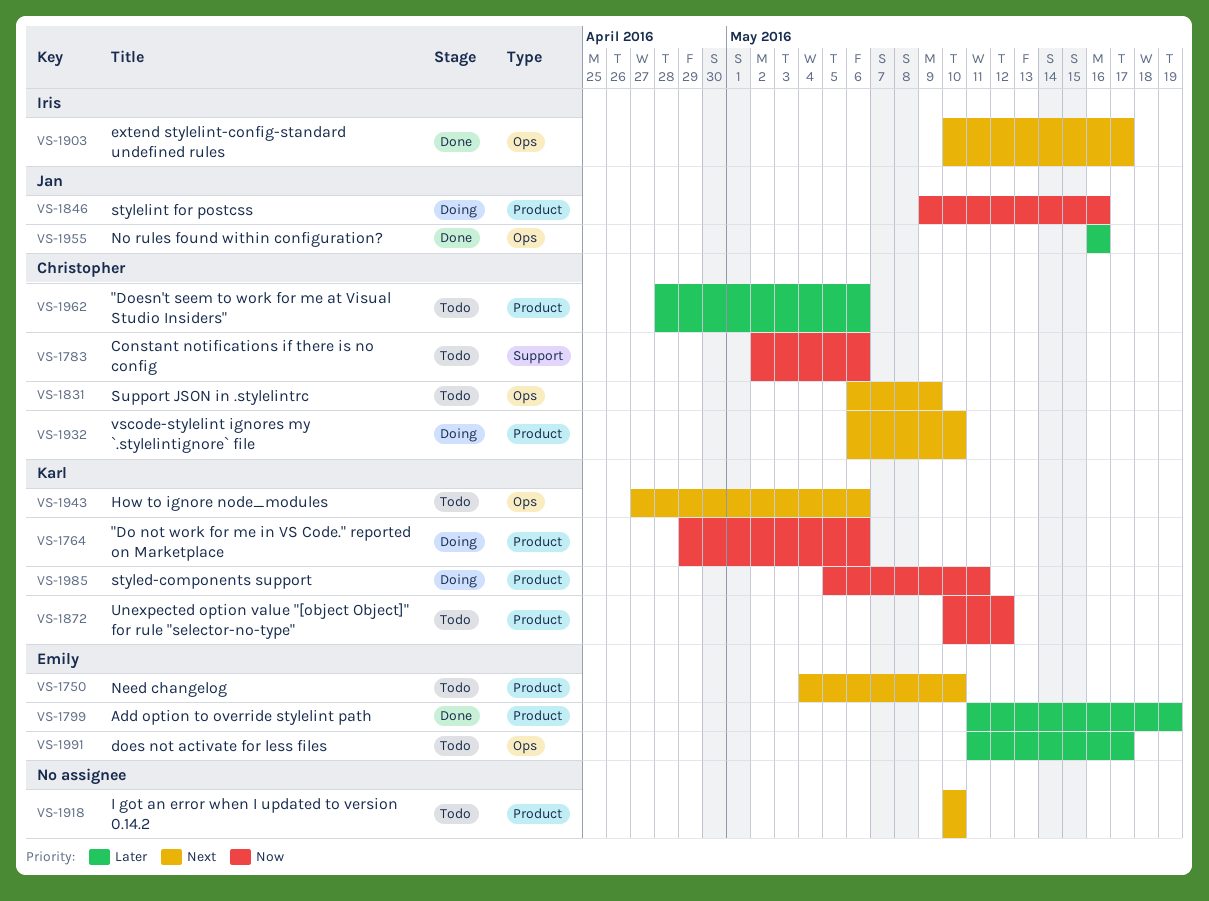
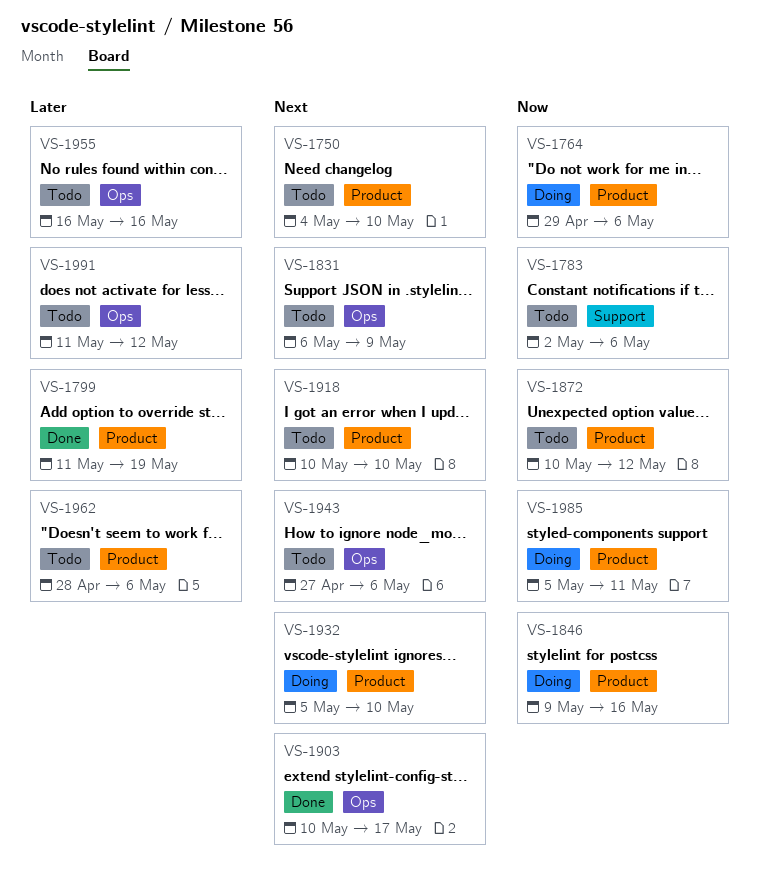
VS-1932, start: May 6 -> May 5
VS-1955, status: Done -> Todo
VS-1991, due: May 17 -> May 12

